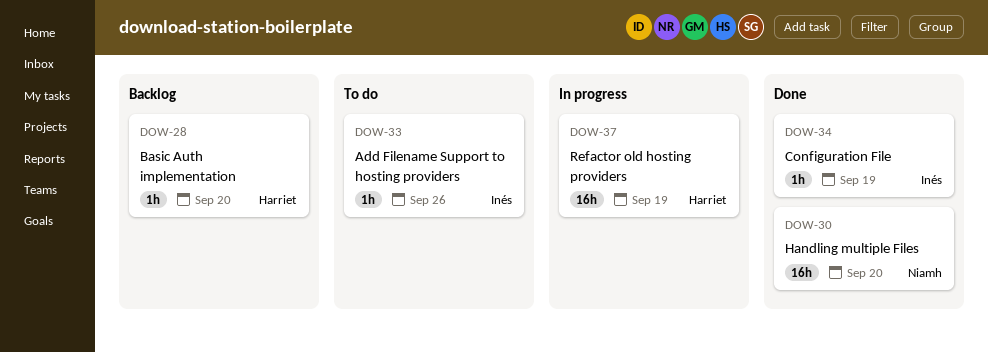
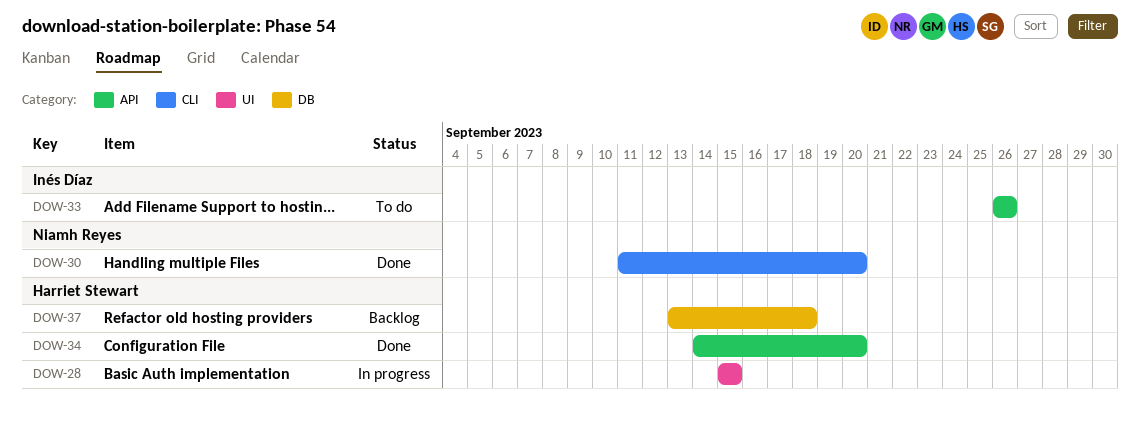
DOW-28, status: Backlog -> In progress
DOW-28, due: Sep 20 -> Sep 15
DOW-34, owner: Inés Díaz -> Harriet Stewart
DOW-34, due: Sep 19 -> Sep 20
DOW-37, status: In progress -> Backlog
DOW-37, due: Sep 19 -> Sep 18

